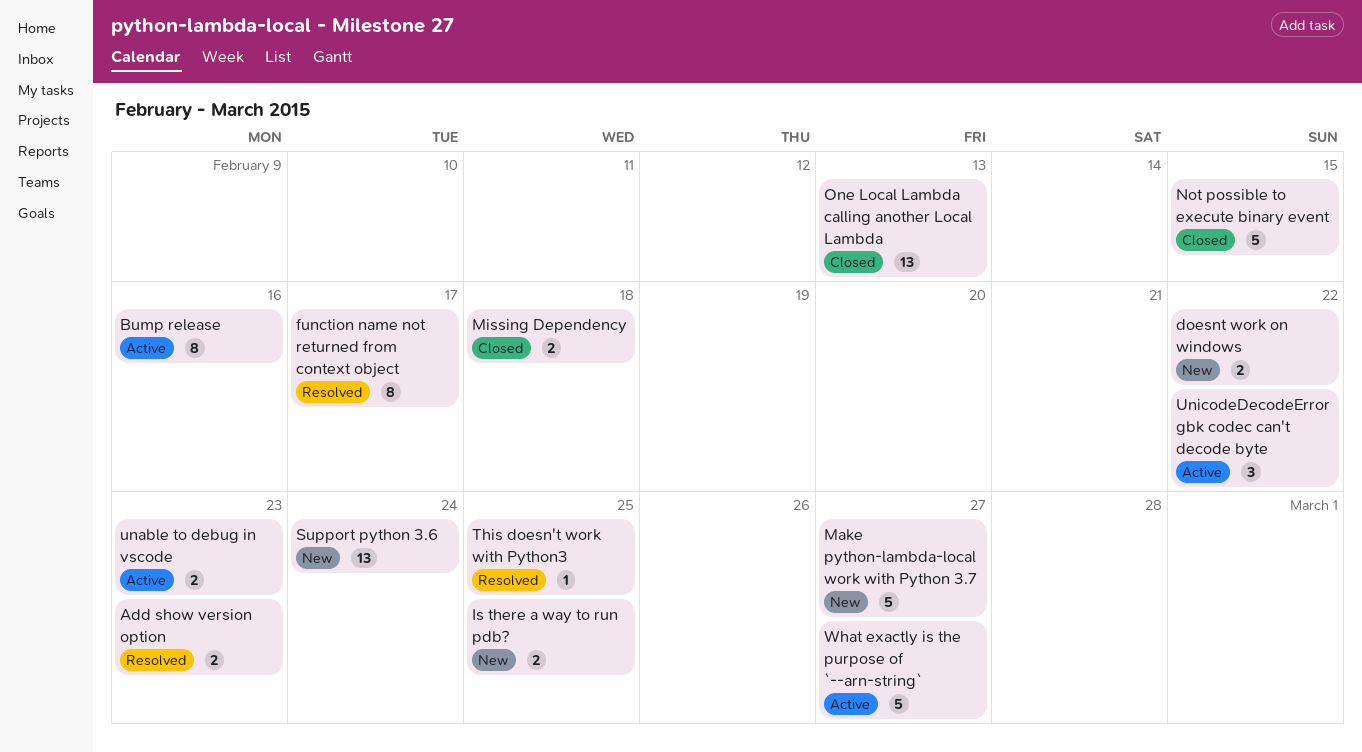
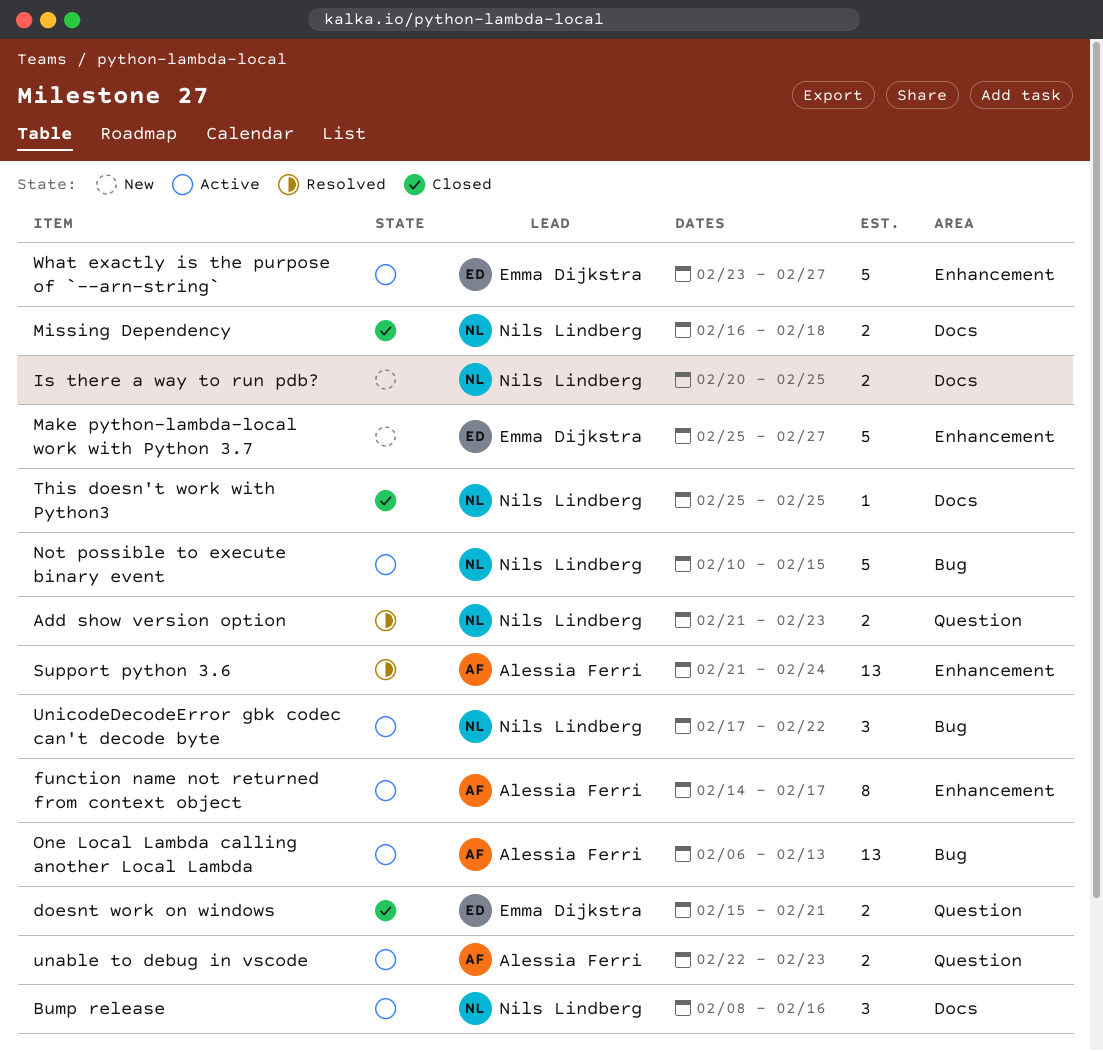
Bump release, estimate: 8 -> 3
doesnt work on windows, status: New -> Closed
doesnt work on windows, due: Feb 22 -> Feb 21
function name not returned from context object, status: Resolved -> Active
Not possible to execute binary event, status: Closed -> Active
One Local Lambda calling another Local Lambda, status: Closed -> Active
Support python 3.6, status: New -> Resolved
This doesn't work with Python3, status: Resolved -> Closed

